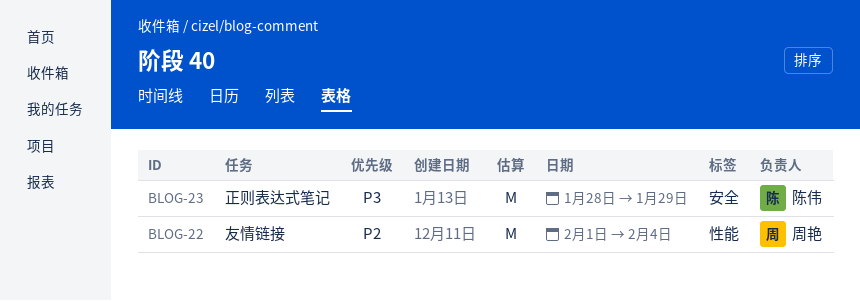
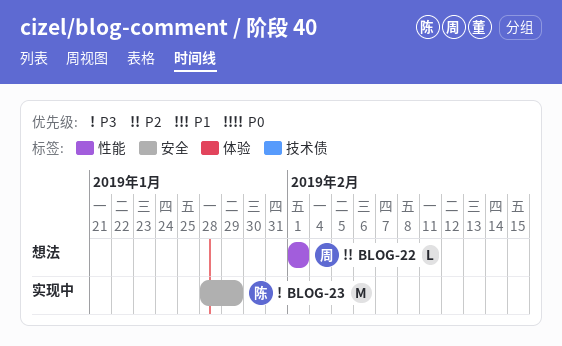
BLOG-22, estimate: M -> L
BLOG-22, due: Feb 4 -> Feb 1

